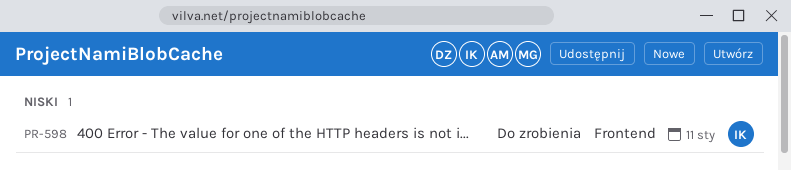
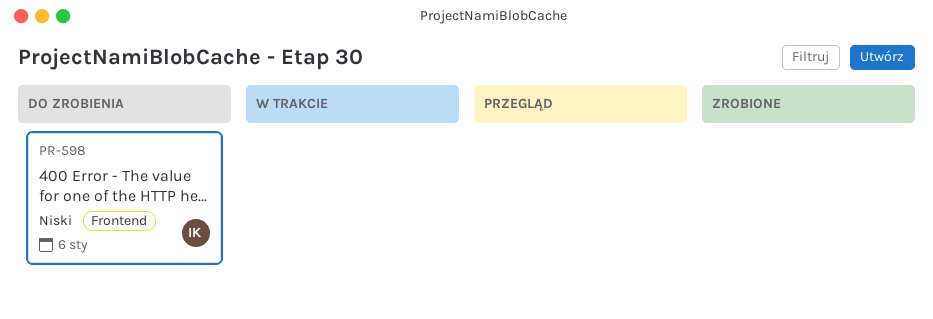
PR-598, due: Jan 11 -> Jan 6

